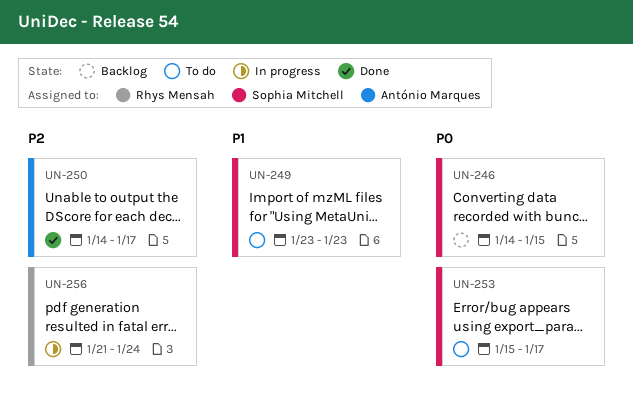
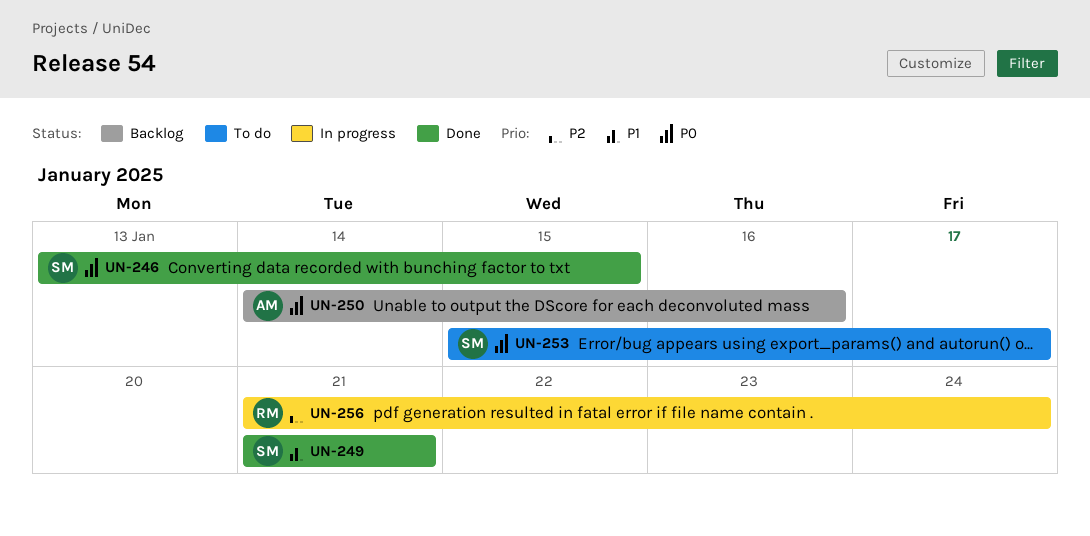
UN-246, status: Backlog -> Done
UN-246, start: Jan 14 -> Jan 13
UN-249, status: To do -> Done
UN-249, start: Jan 23 -> Jan 21
UN-249, due: Jan 23 -> Jan 21
UN-250, status: Done -> Backlog
UN-250, priority: P2 -> P0
UN-250, due: Jan 17 -> Jan 16

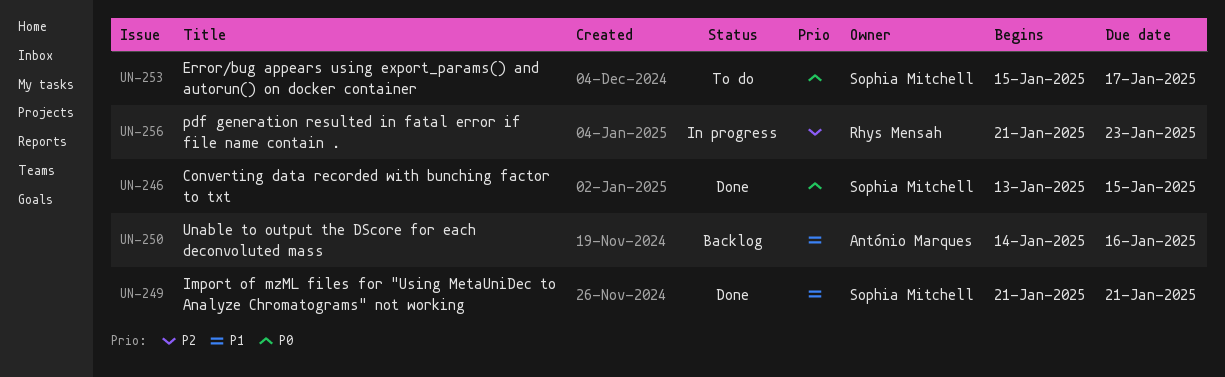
UN-250, priority: P0 -> P1
UN-256, due: Jan 24 -> Jan 23

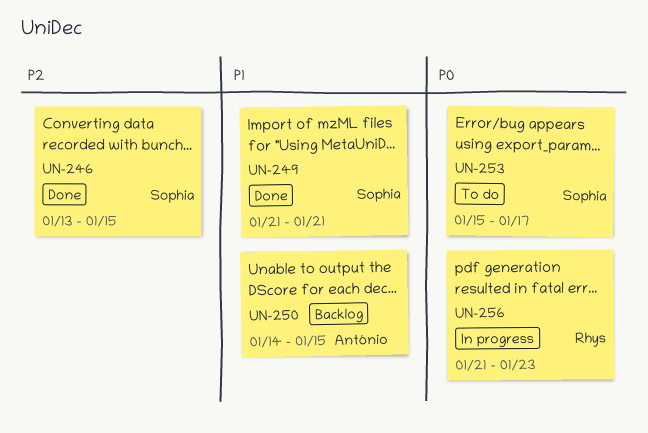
UN-246, priority: P0 -> P2
UN-250, due: Jan 16 -> Jan 15
UN-256, priority: P2 -> P0

